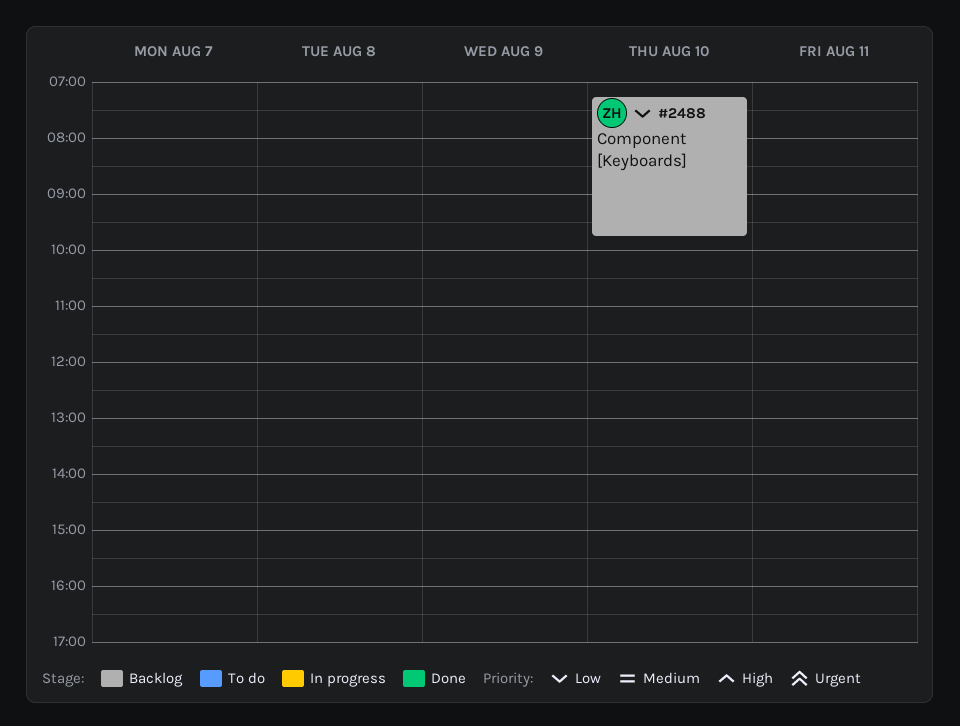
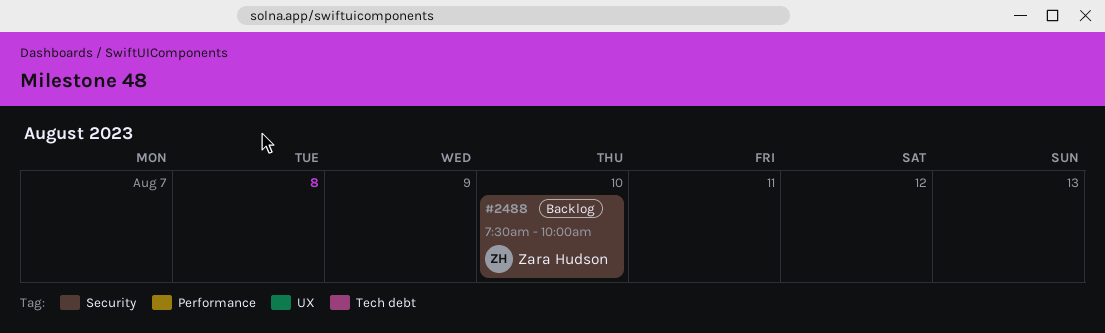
#2488, begins: 07:15 -> 07:30
#2488, ends: 09:45 -> 10:00

